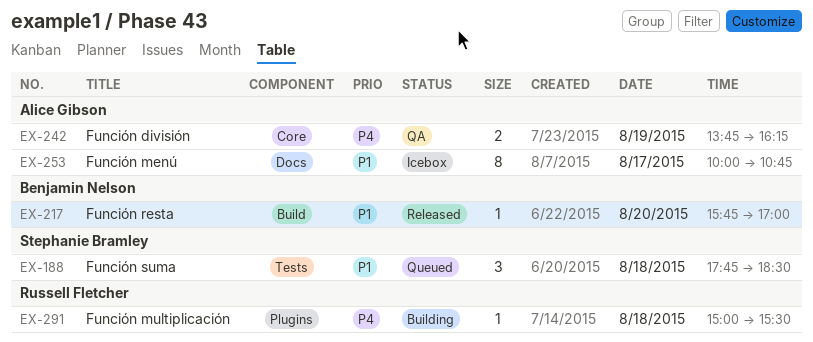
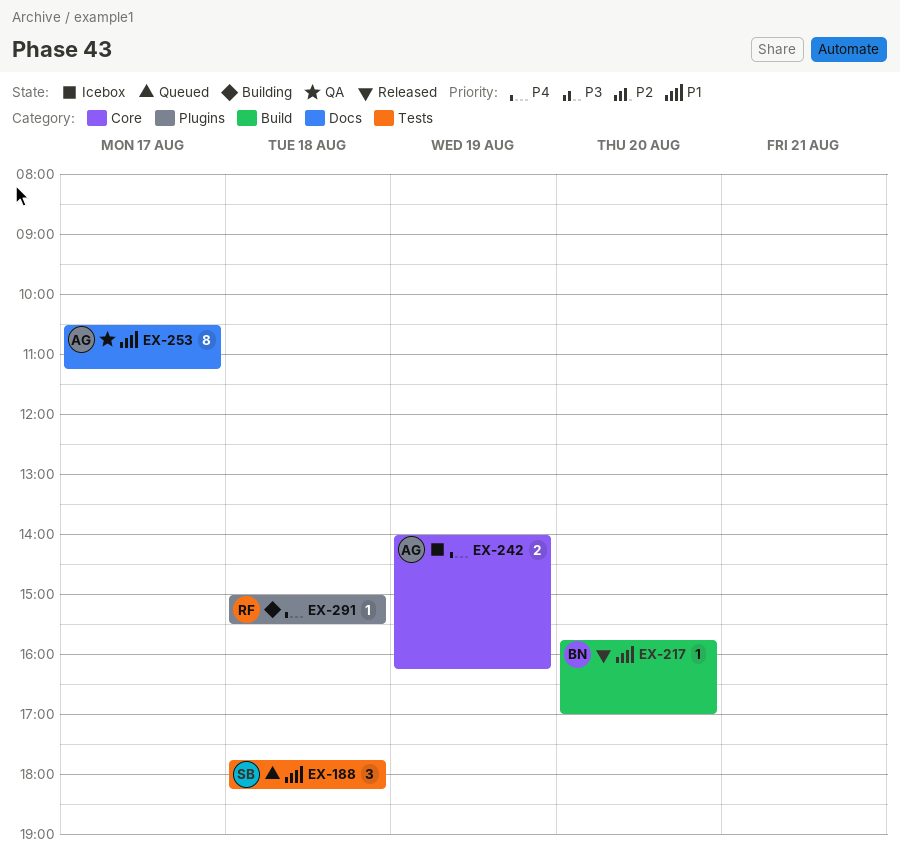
EX-188, ends: 18:30 -> 18:15
EX-242, status: QA -> Icebox
EX-242, begins: 13:45 -> 14:00
EX-253, status: Icebox -> QA
EX-253, begins: 10:00 -> 10:30
EX-253, ends: 10:45 -> 11:15

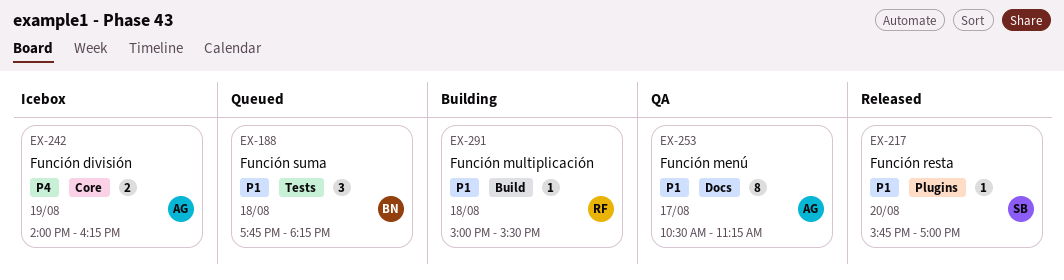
EX-188, owner: SB -> BN
EX-217, owner: BN -> SB
EX-217, label: Build -> Plugins
EX-291, priority: P4 -> P1
EX-291, label: Plugins -> Build

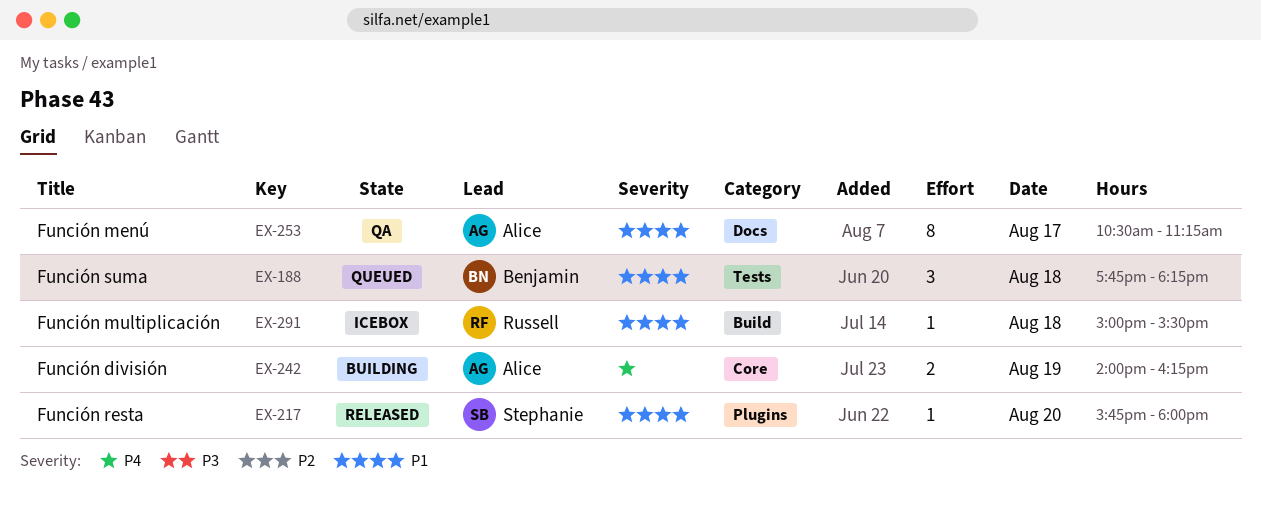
EX-217, ends: 17:00 -> 18:00
EX-242, status: Icebox -> Building
EX-291, status: Building -> Icebox

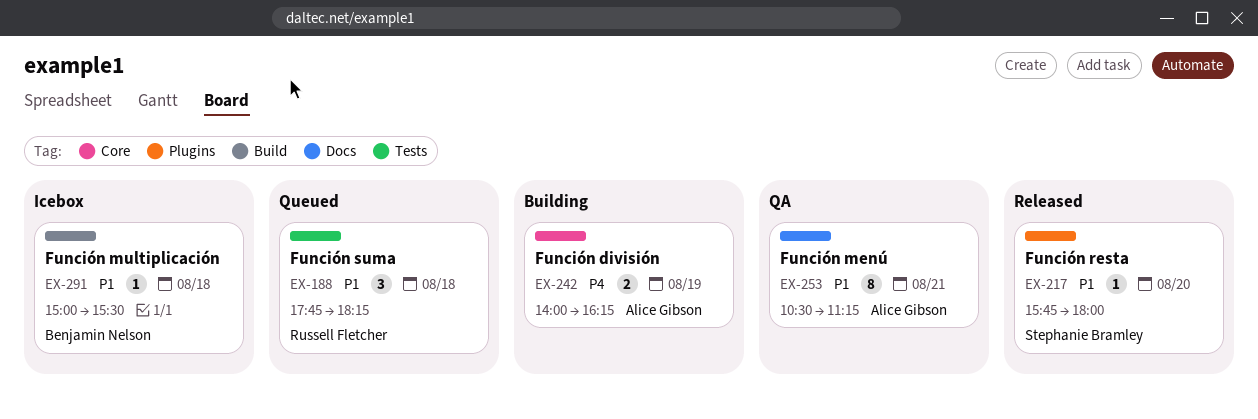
EX-188, owner: Benjamin Nelson -> Russell Fletcher
EX-253, day: Aug 17 -> Aug 21
EX-291, owner: Russell Fletcher -> Benjamin Nelson

